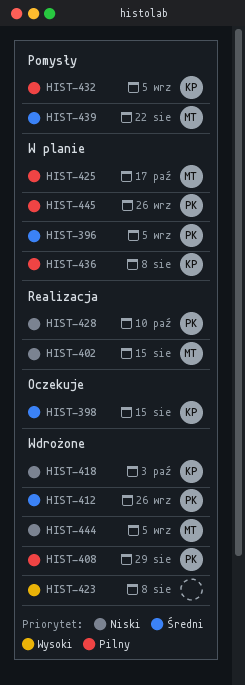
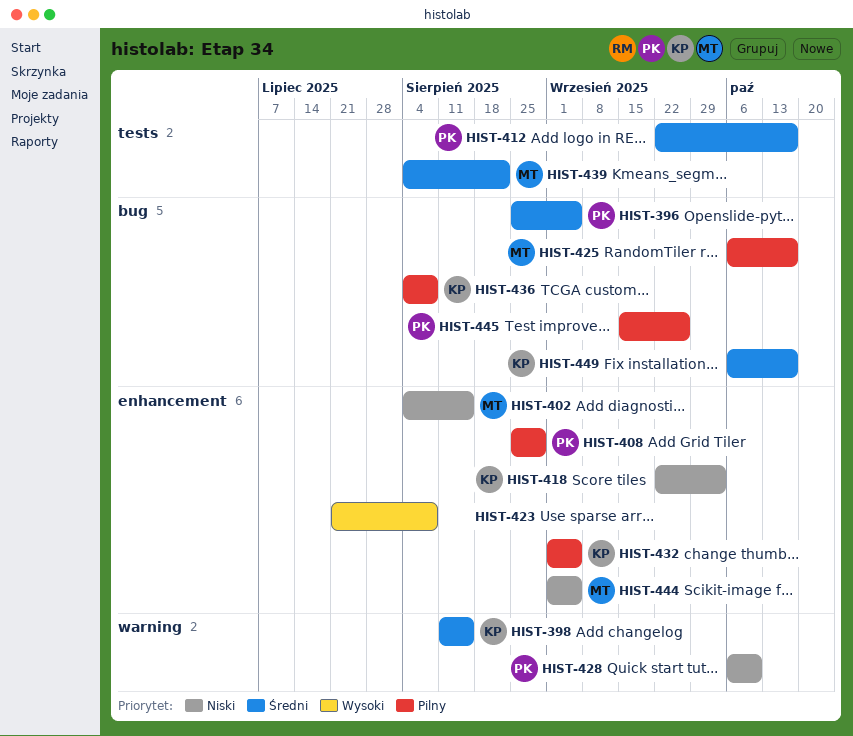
HIST-412, due: Sep 26 -> Oct 17
HIST-449: none -> present

